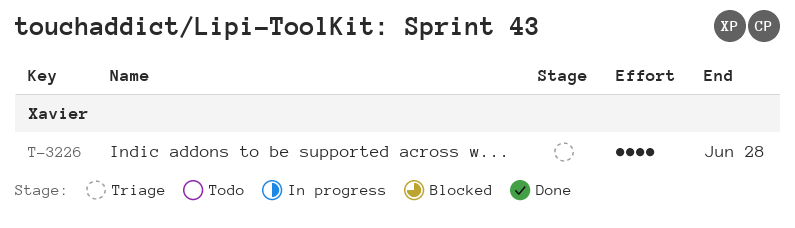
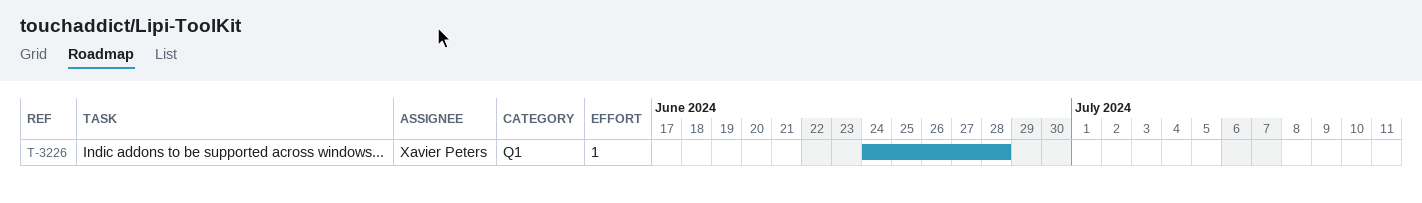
T-3226, estimate: 4 -> 1

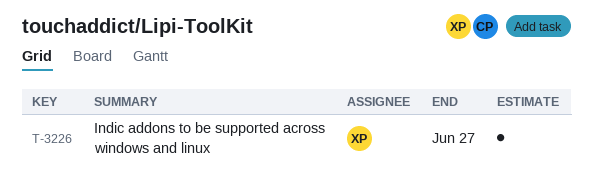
T-3226, due: Jun 28 -> Jun 27

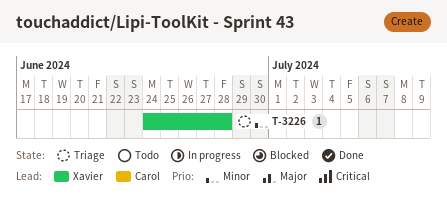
T-3226, due: Jun 27 -> Jun 28

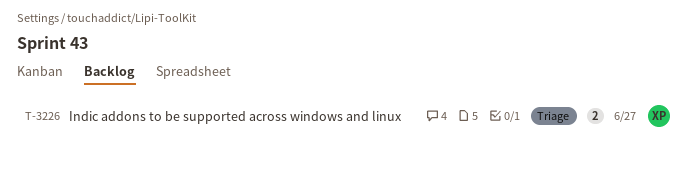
T-3226, estimate: 1 -> 2
T-3226, due: Jun 28 -> Jun 27

